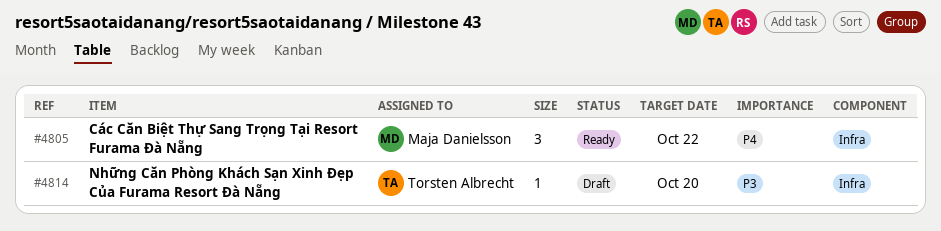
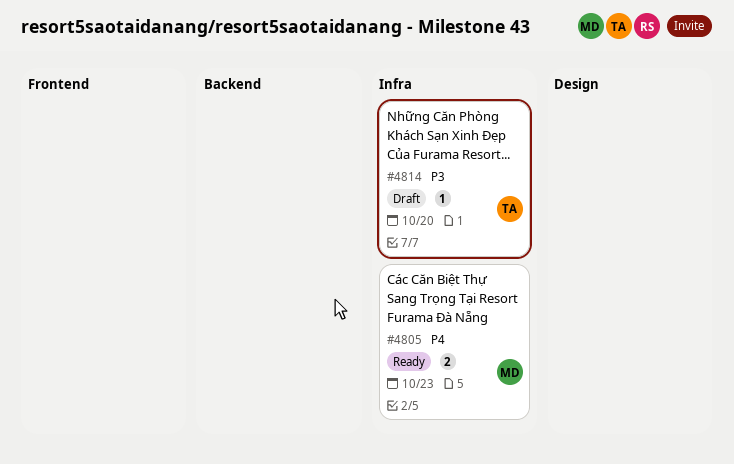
#4805, estimate: 3 -> 2
#4805, due: Oct 22 -> Oct 23

